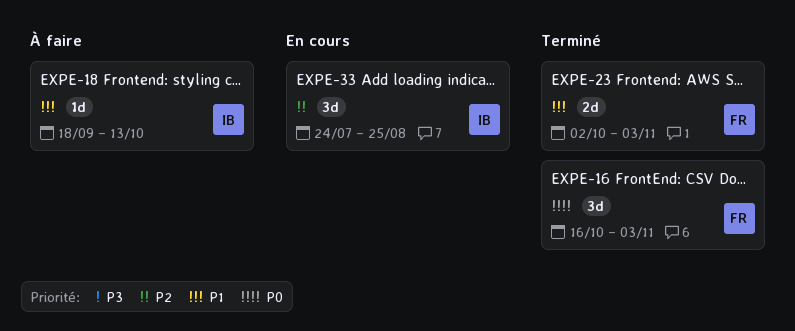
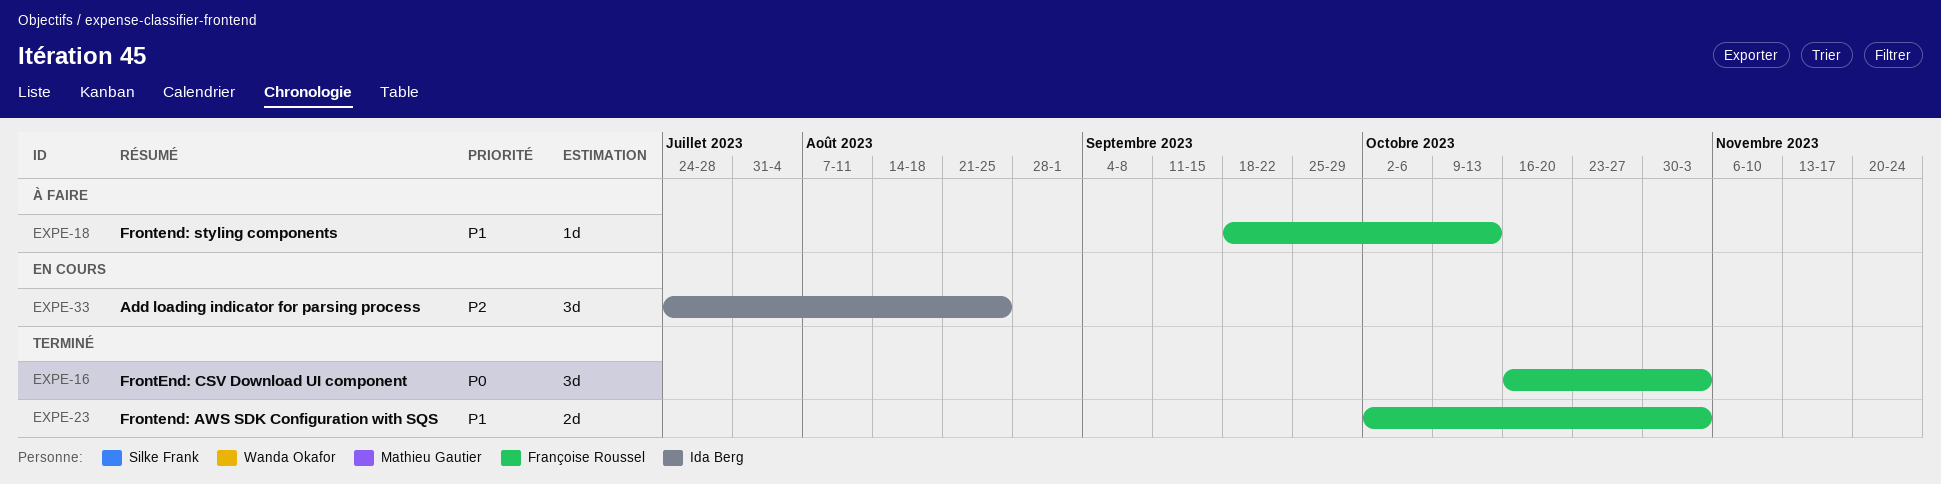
EXPE-18, owner: Ida Berg -> Françoise Roussel

